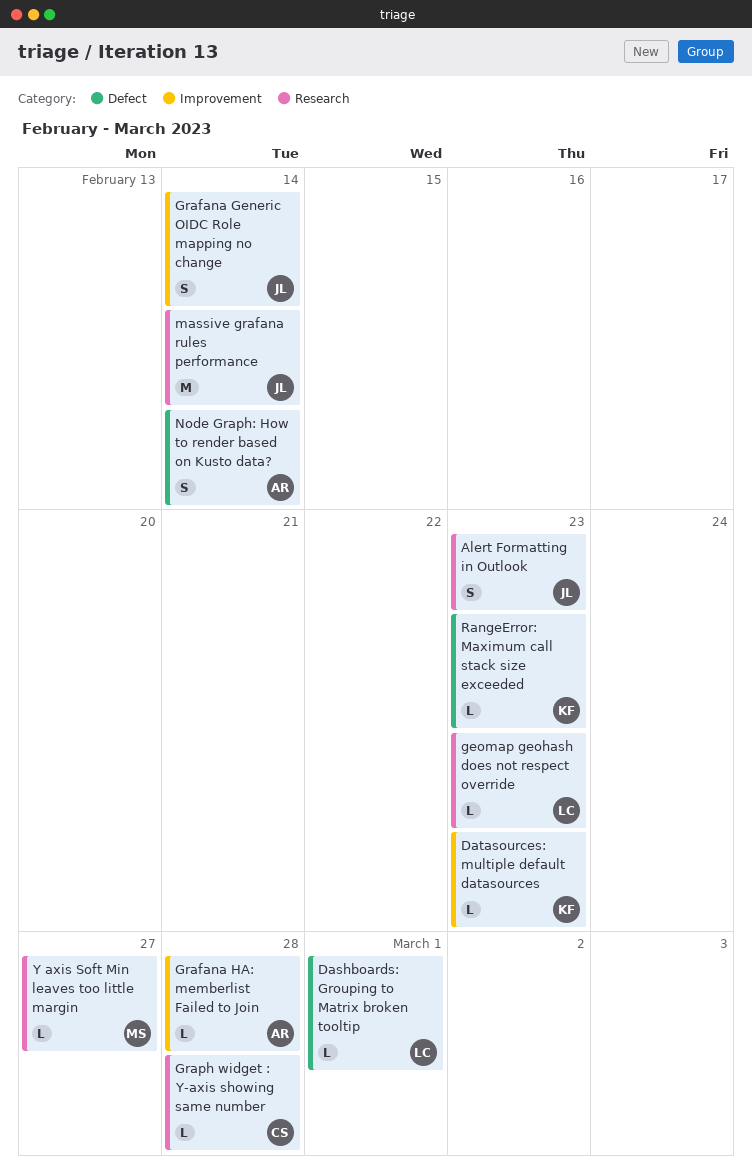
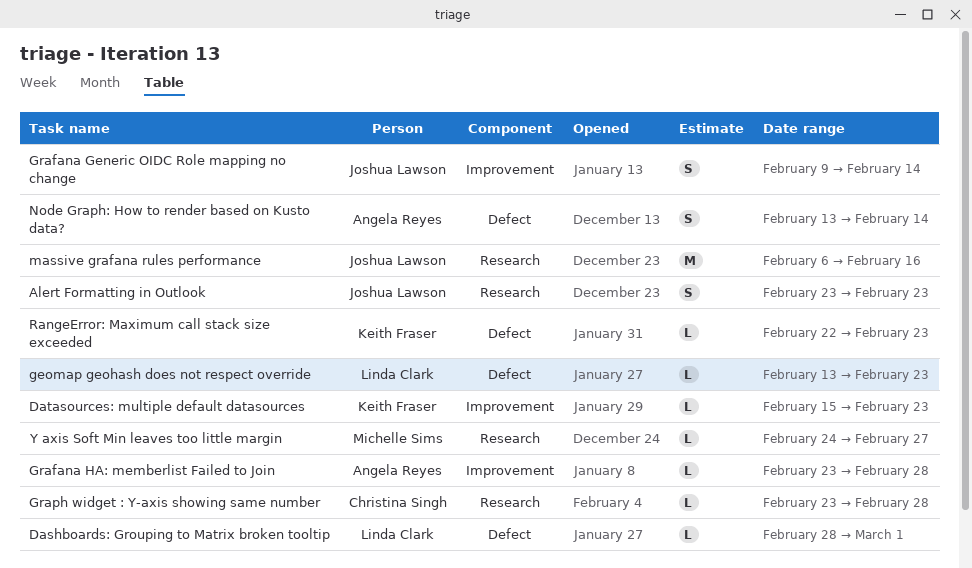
geomap geohash does not respect override, label: Research -> Defect
massive grafana rules performance, due: Feb 14 -> Feb 16

